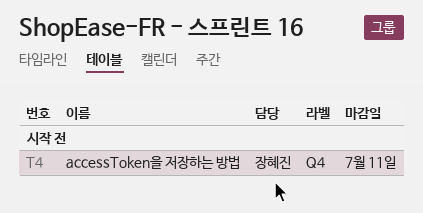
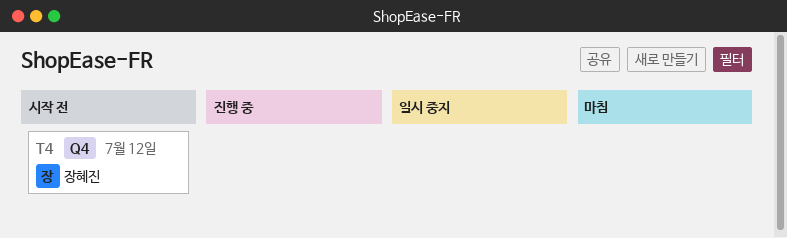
T4, due: Jul 11 -> Jul 12

